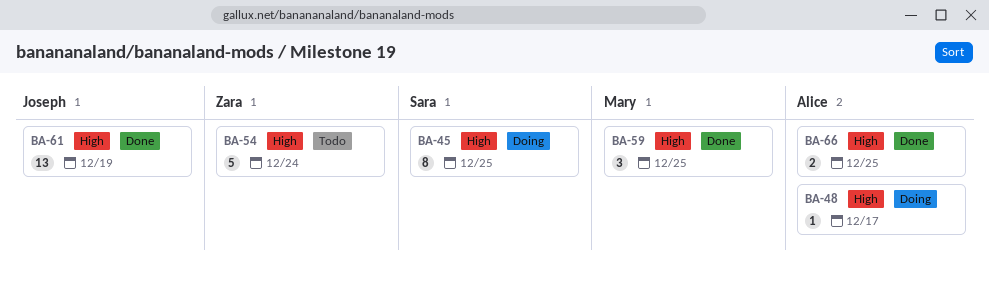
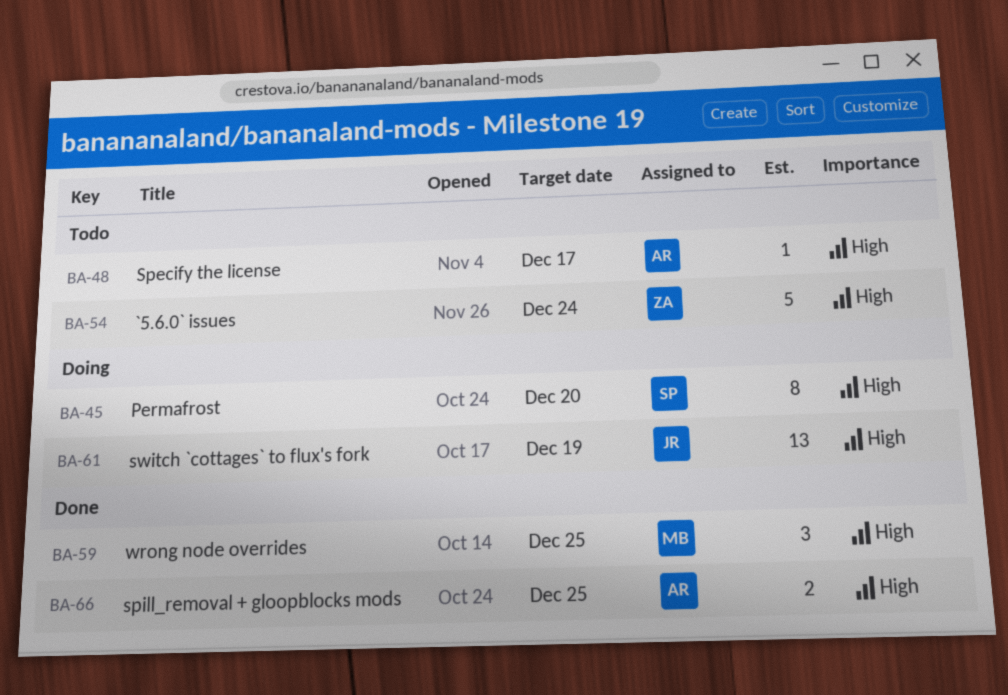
BA-45, due: Dec 25 -> Dec 20
BA-48, status: Doing -> Todo
BA-61, status: Done -> Doing

